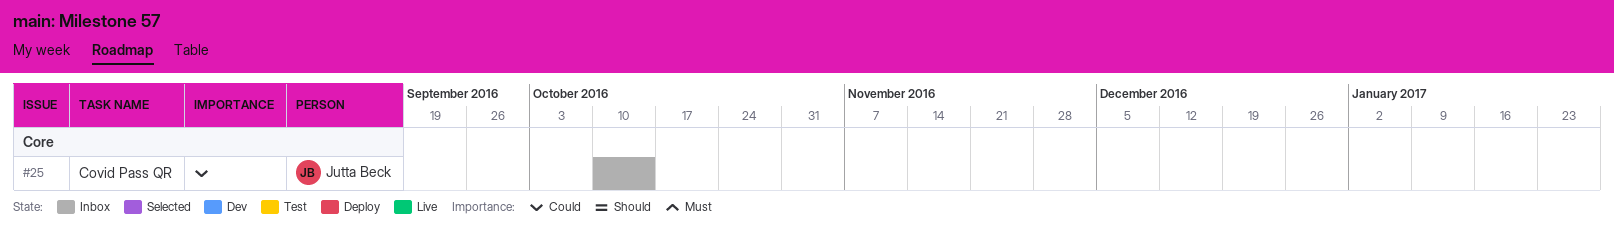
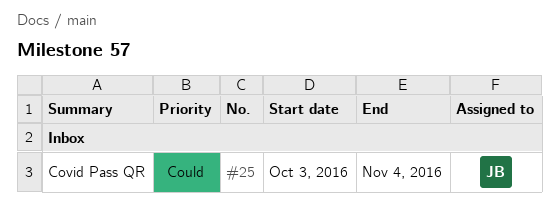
#25, start: Oct 10 -> Oct 3
#25, due: Oct 14 -> Nov 4

